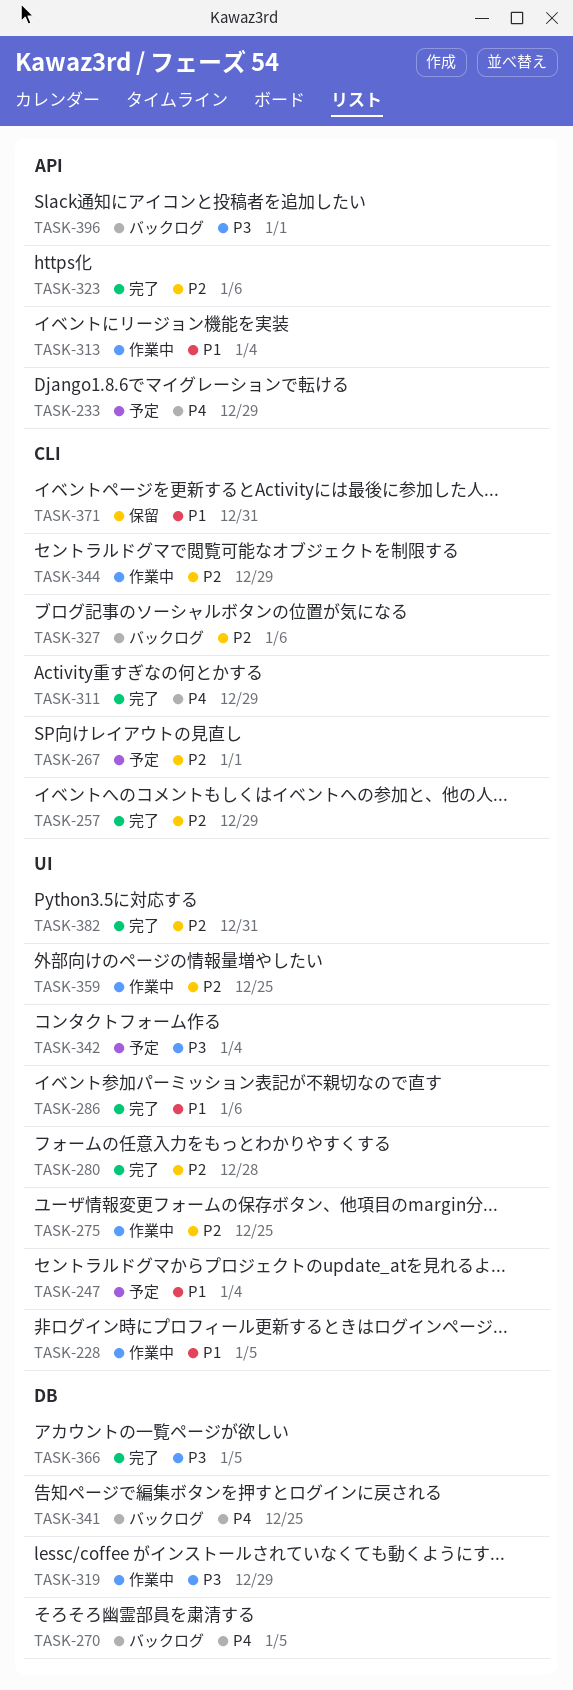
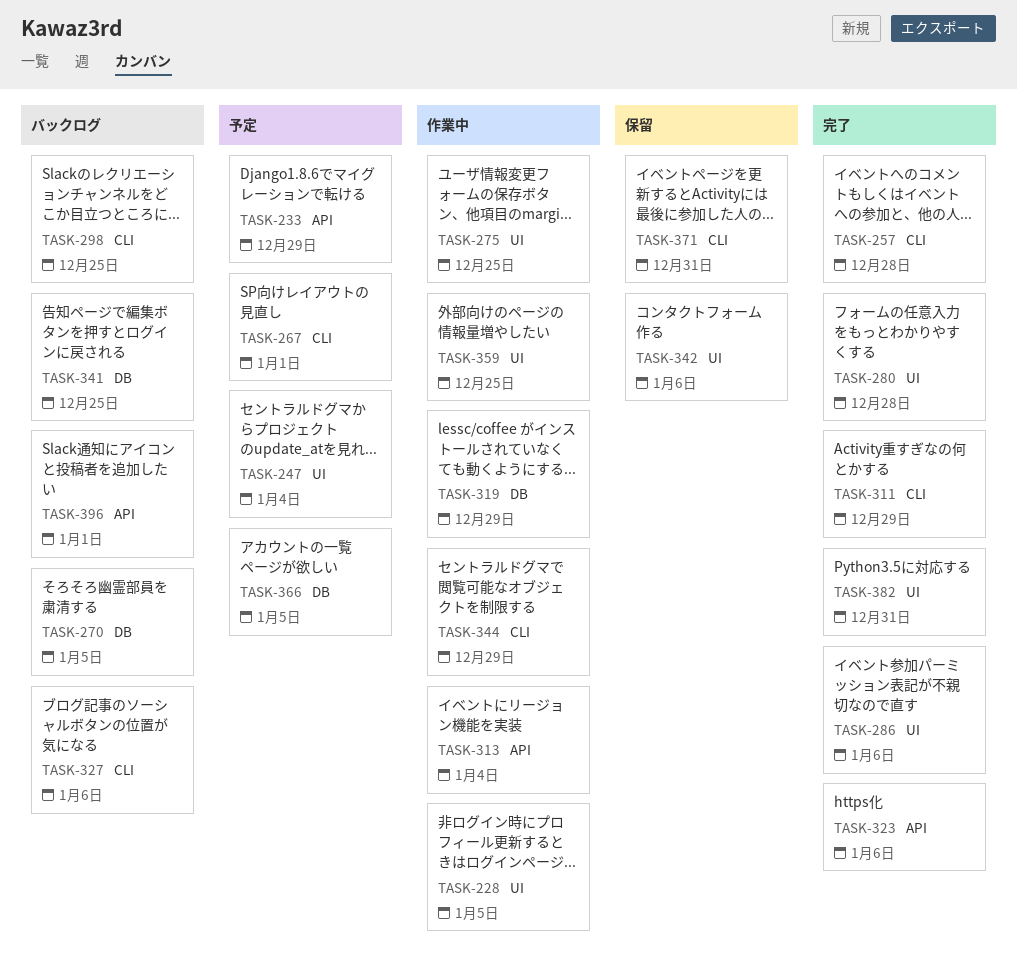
TASK-257, due: Dec 29 -> Dec 28
TASK-298: none -> present
TASK-342, status: 予定 -> 保留
TASK-342, due: Jan 4 -> Jan 6
TASK-366, status: 完了 -> 予定

